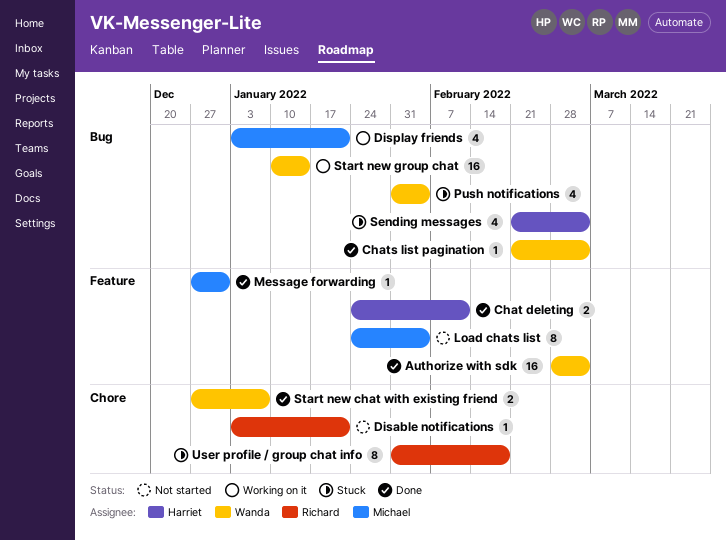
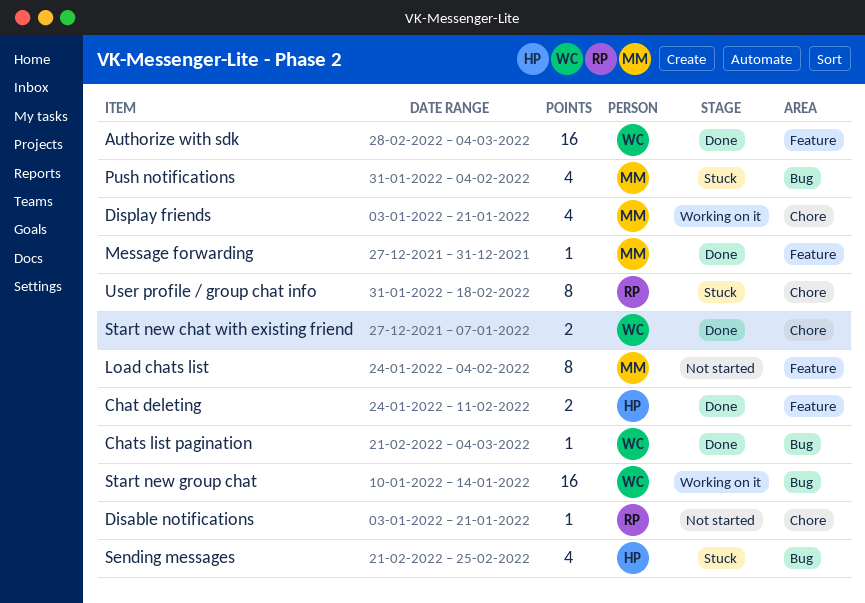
Display friends, label: Bug -> Chore
Push notifications, owner: Wanda -> Michael
Sending messages, due: Mar 4 -> Feb 25

